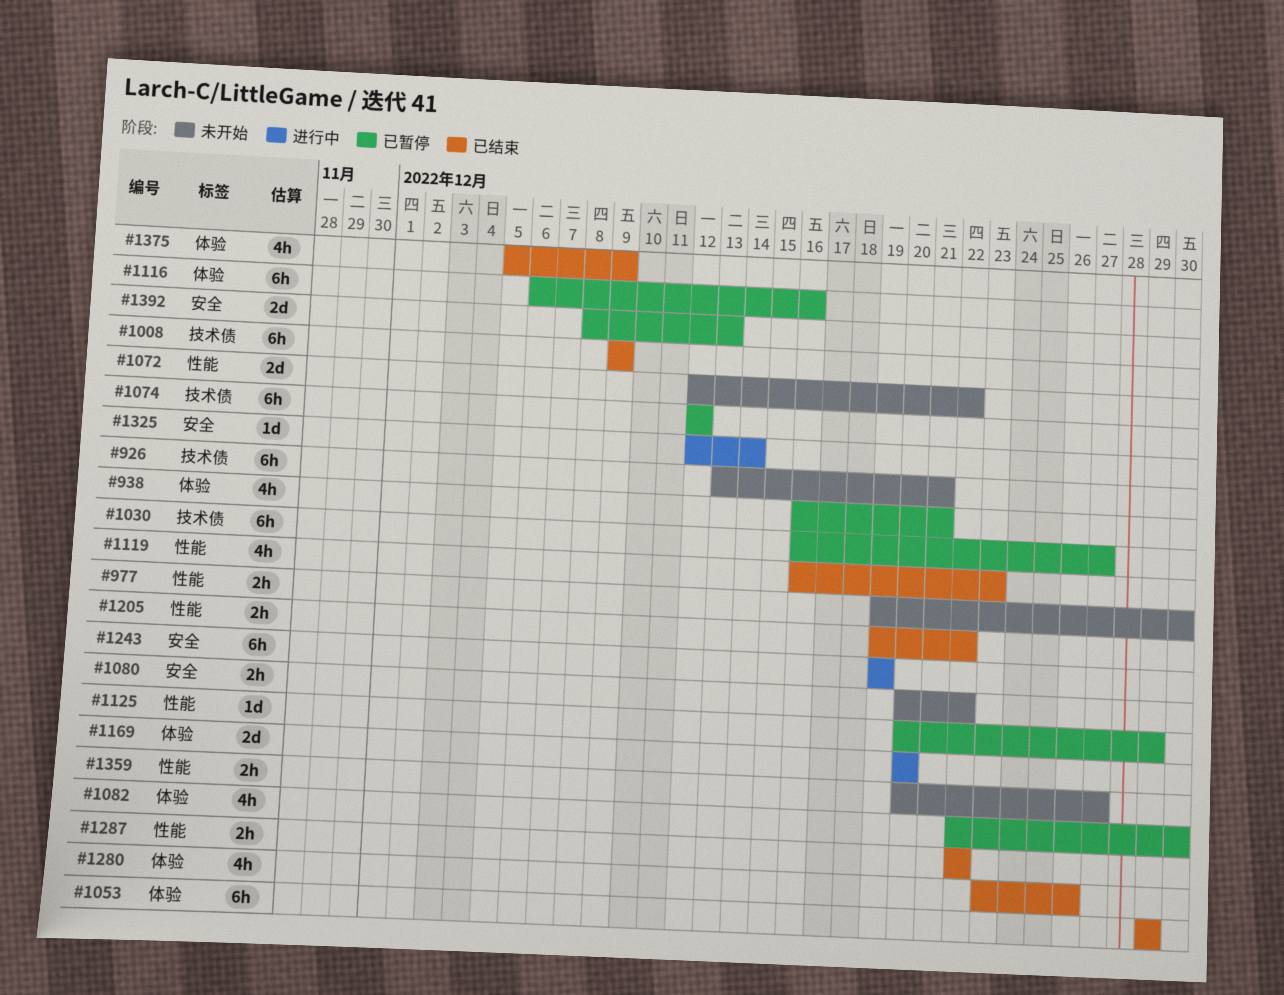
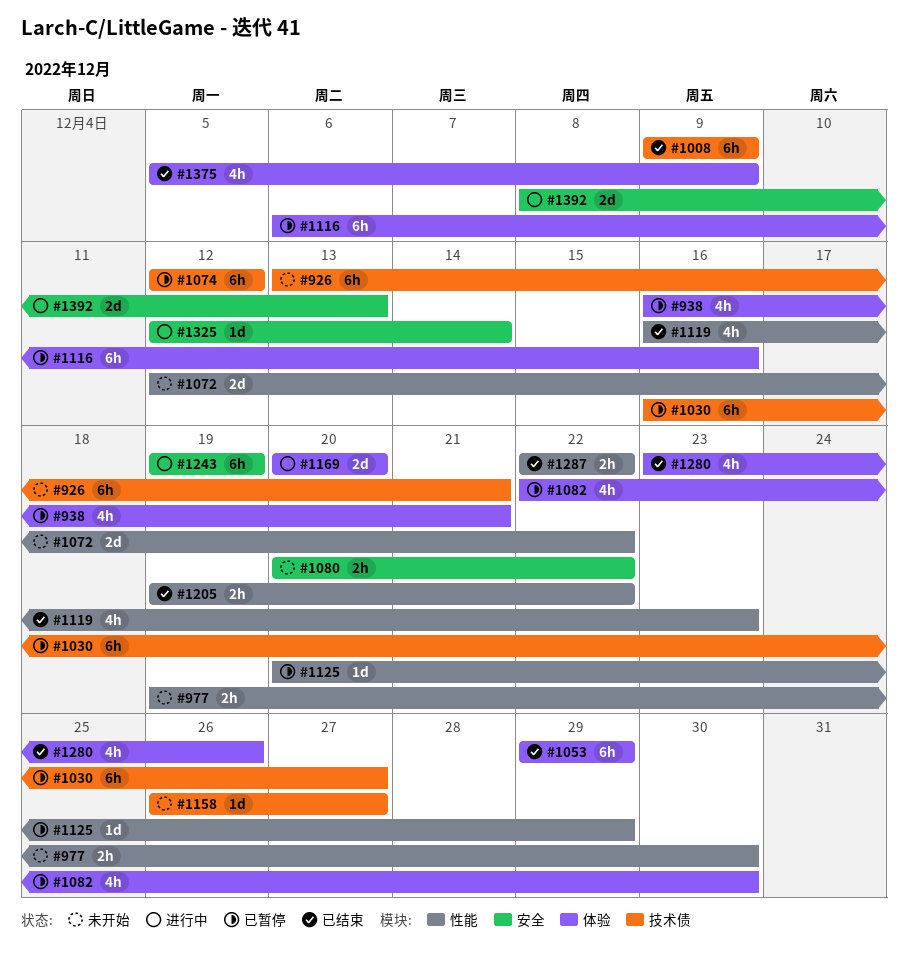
#1158: none -> present
#1359: present -> none
#1392, status: 已暂停 -> 进行中

